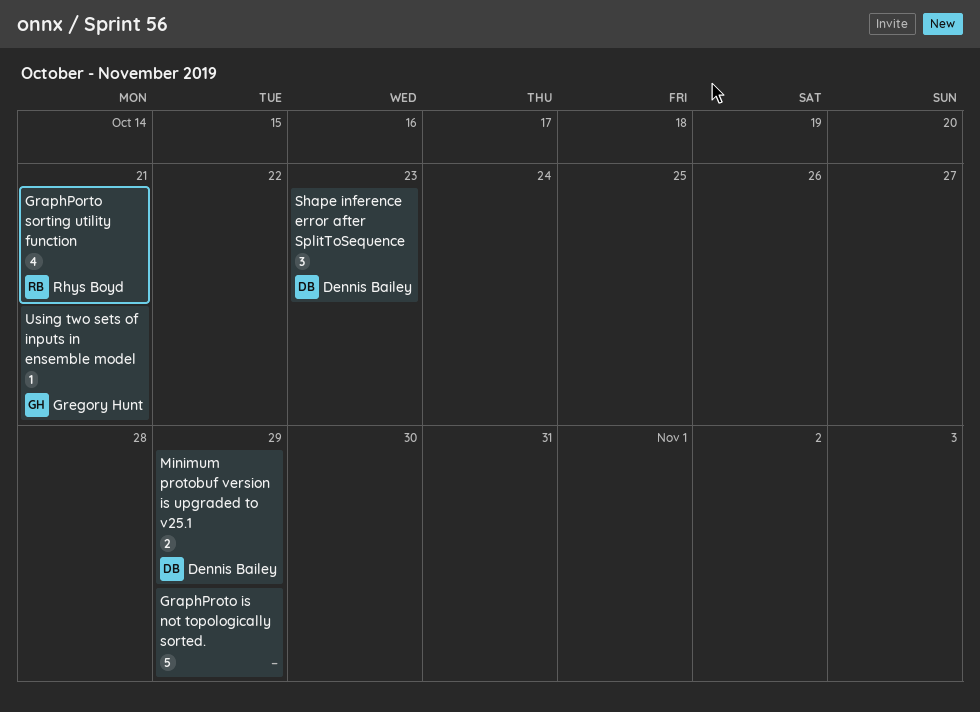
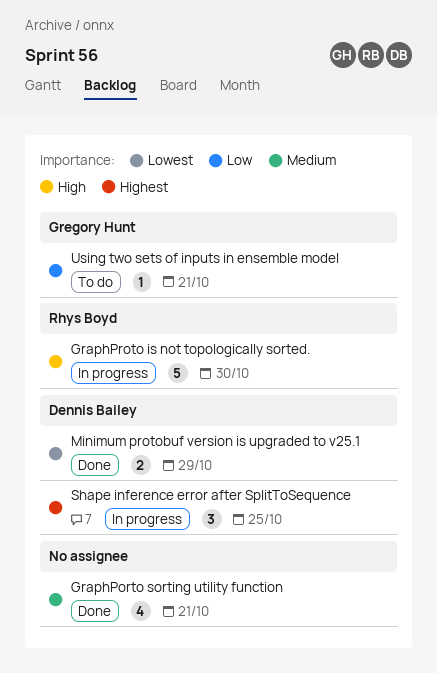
GraphPorto sorting utility function, owner: Rhys Boyd -> none
GraphProto is not topologically sorted., owner: none -> Rhys Boyd
GraphProto is not topologically sorted., due: Oct 29 -> Oct 30
Shape inference error after SplitToSequence, due: Oct 23 -> Oct 25

